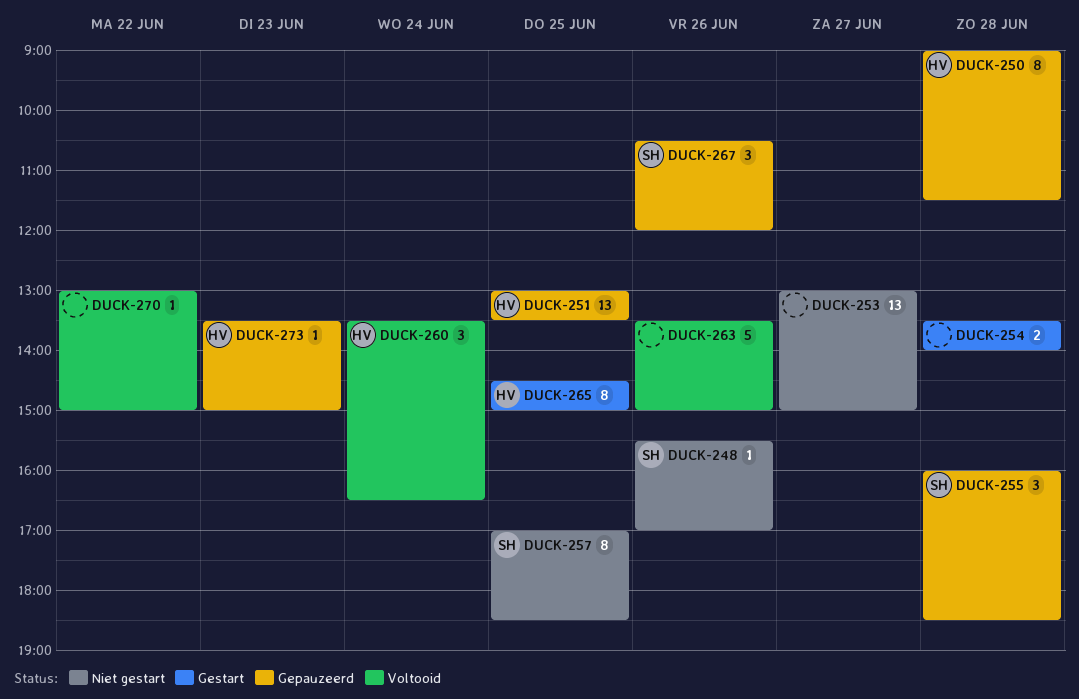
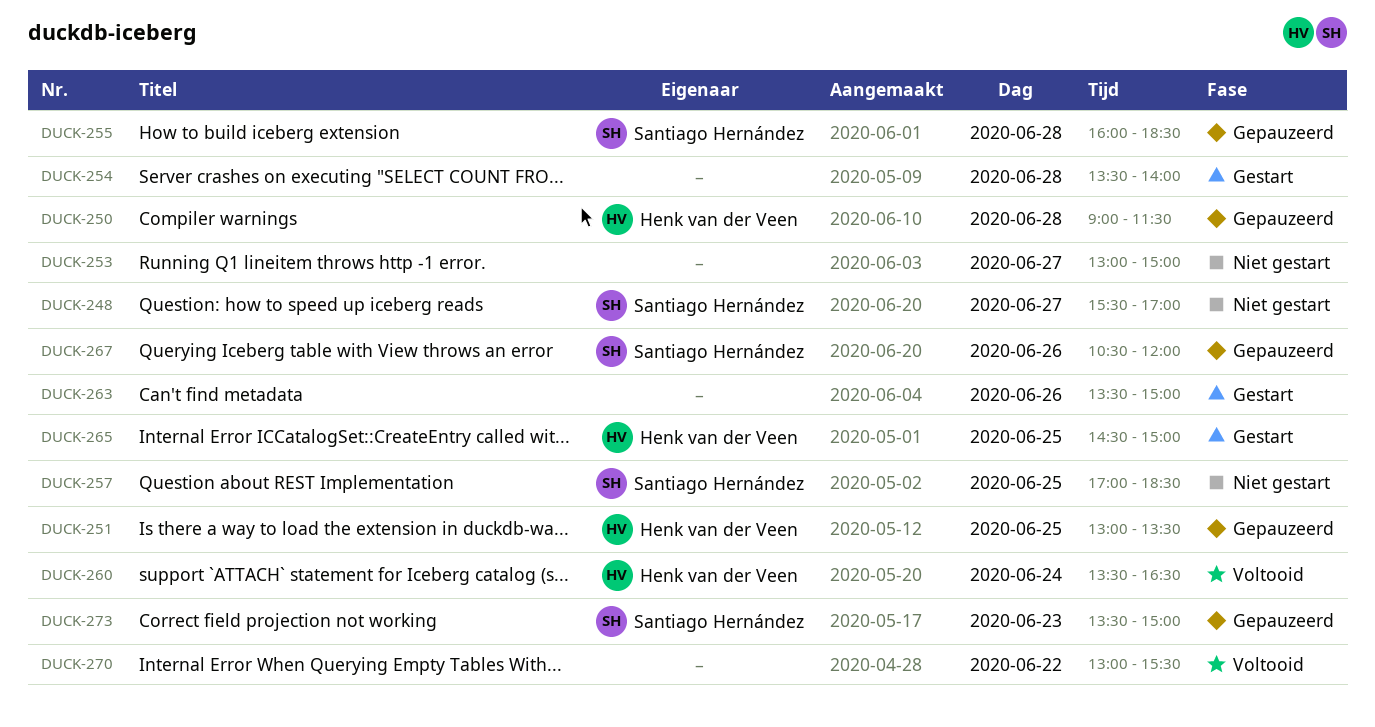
DUCK-248, day: Jun 26 -> Jun 27
DUCK-263, status: Voltooid -> Gestart
DUCK-270, ends: 15:00 -> 15:30
DUCK-273, owner: Henk van der Veen -> Santiago Hernández

